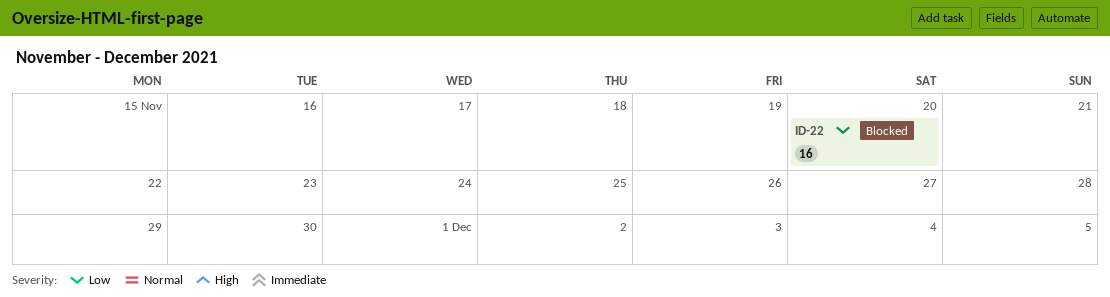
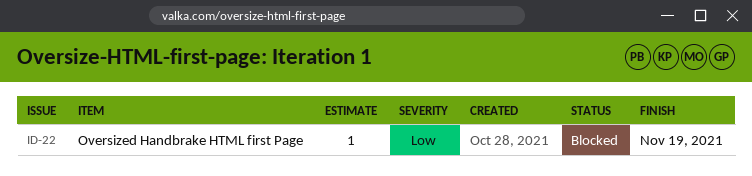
ID-22, estimate: 16 -> 1
ID-22, due: Nov 20 -> Nov 19

